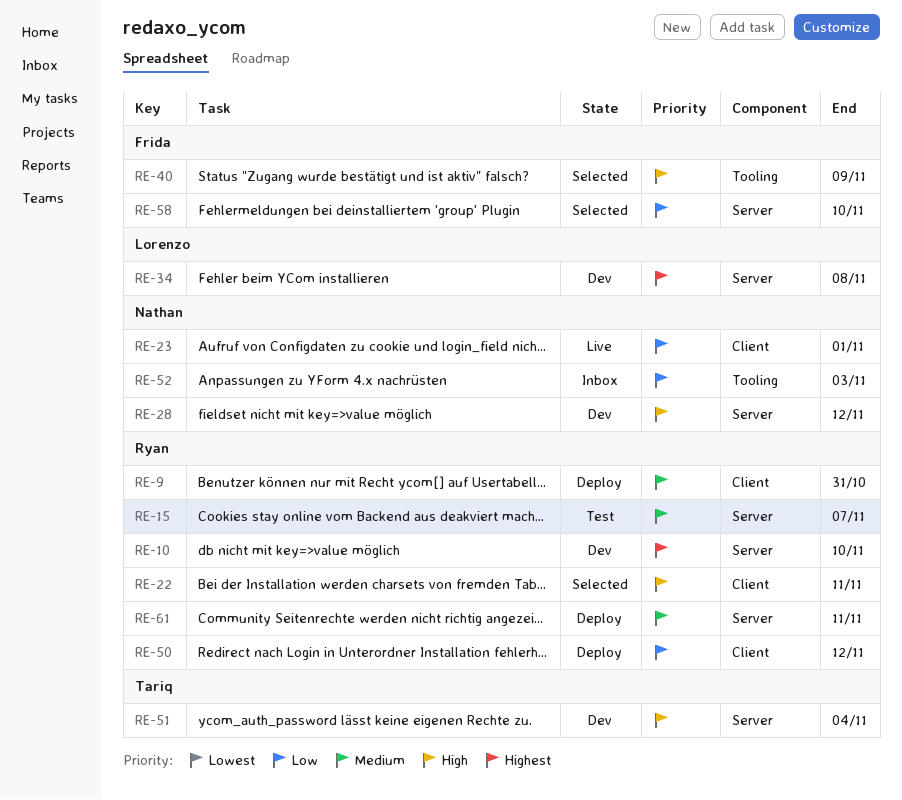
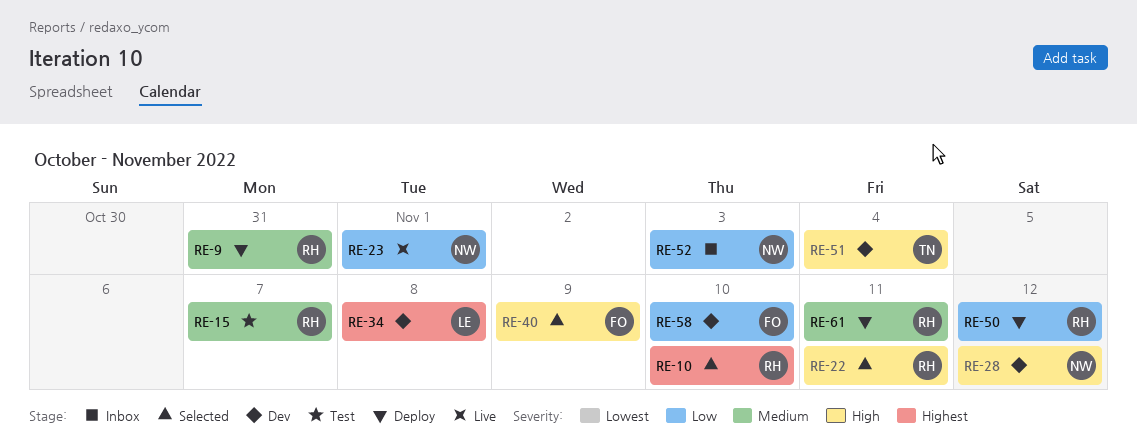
RE-10, status: Dev -> Selected
RE-58, status: Selected -> Dev

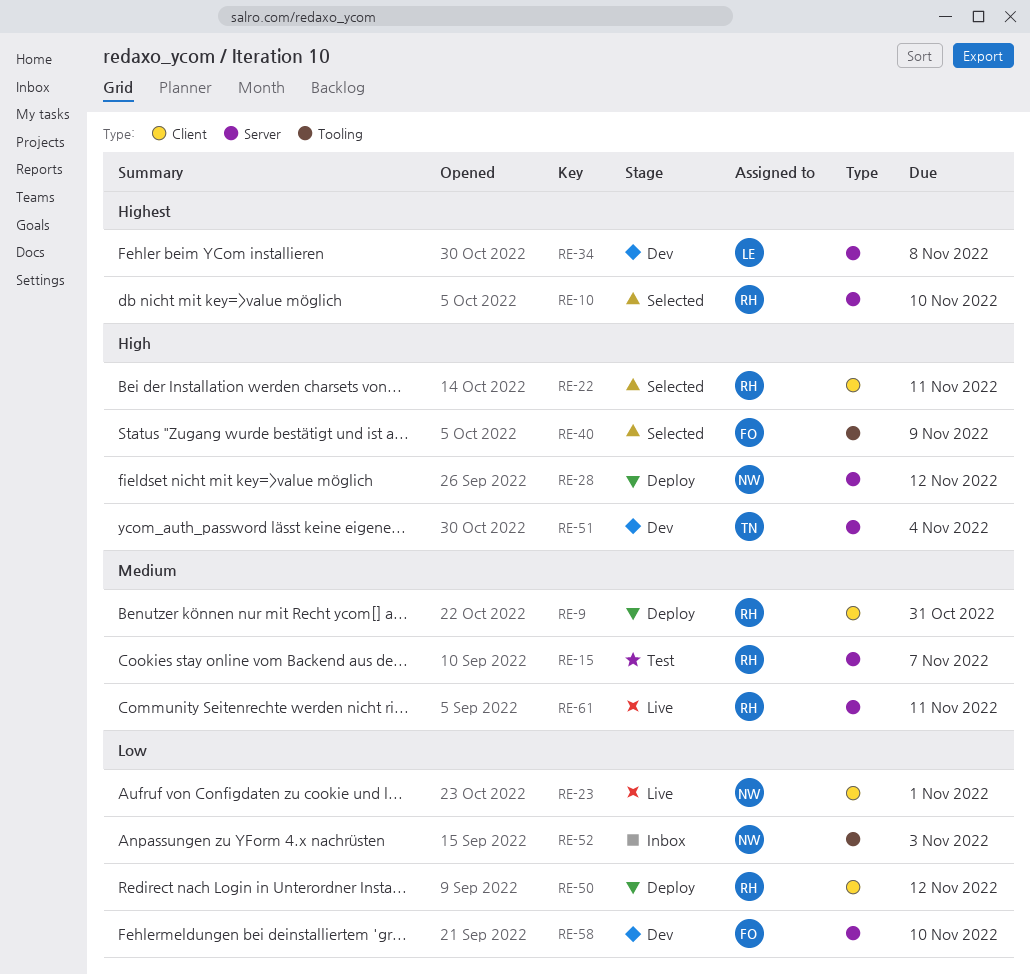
RE-28, status: Dev -> Deploy
RE-61, status: Deploy -> Live

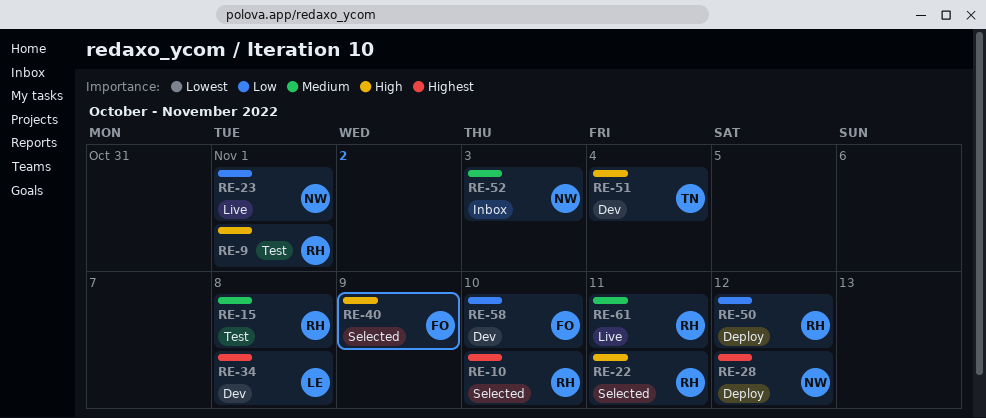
RE-9, status: Deploy -> Test
RE-9, priority: Medium -> High
RE-9, due: Oct 31 -> Nov 1
RE-15, due: Nov 7 -> Nov 8
RE-28, priority: High -> Highest
RE-52, priority: Low -> Medium

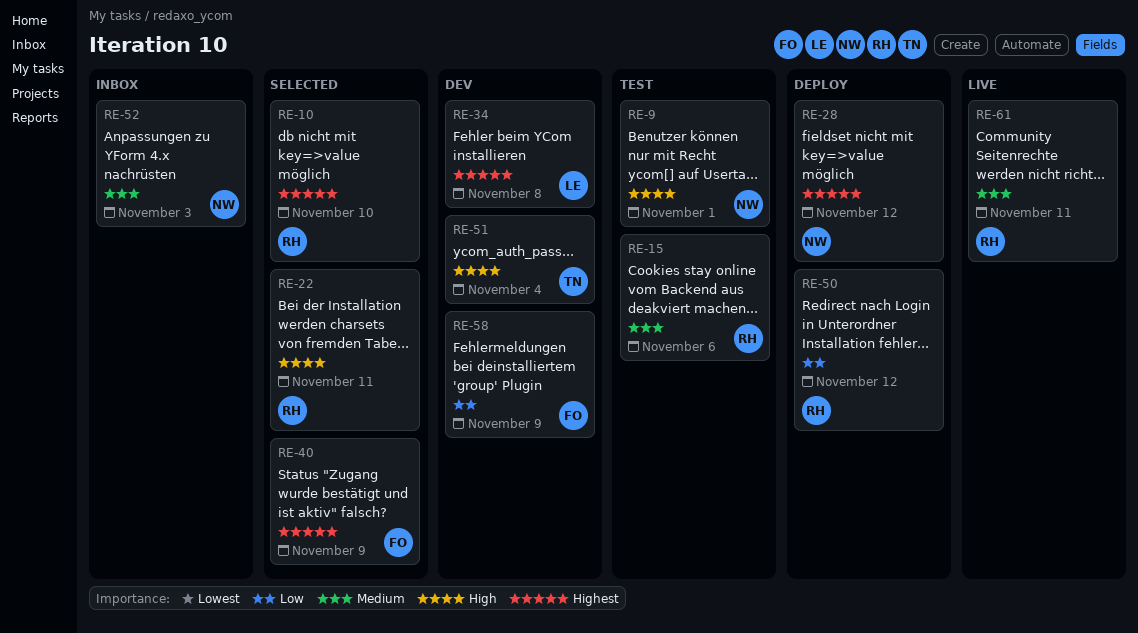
RE-9, owner: RH -> NW
RE-15, due: Nov 8 -> Nov 6
RE-23: present -> none
RE-40, priority: High -> Highest
RE-58, due: Nov 10 -> Nov 9

